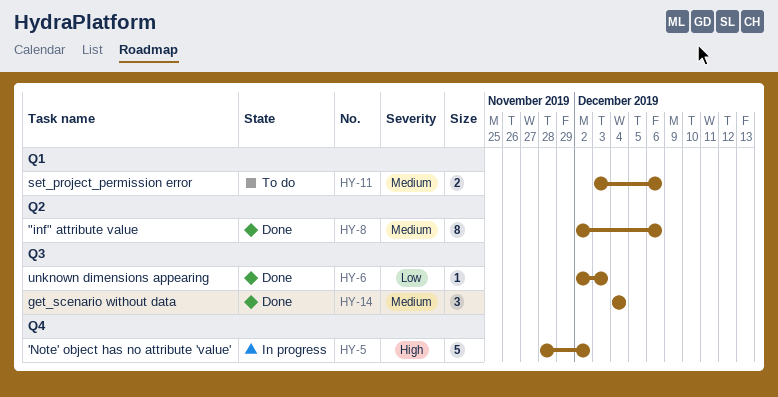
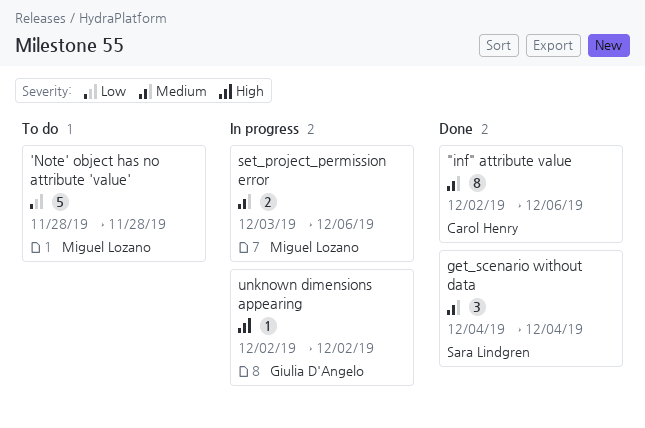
'Note' object has no attribute 'value', status: In progress -> To do
'Note' object has no attribute 'value', priority: High -> Low
'Note' object has no attribute 'value', due: Dec 2 -> Nov 28
set_project_permission error, status: To do -> In progress
unknown dimensions appearing, status: Done -> In progress
unknown dimensions appearing, priority: Low -> High
unknown dimensions appearing, due: Dec 3 -> Dec 2

